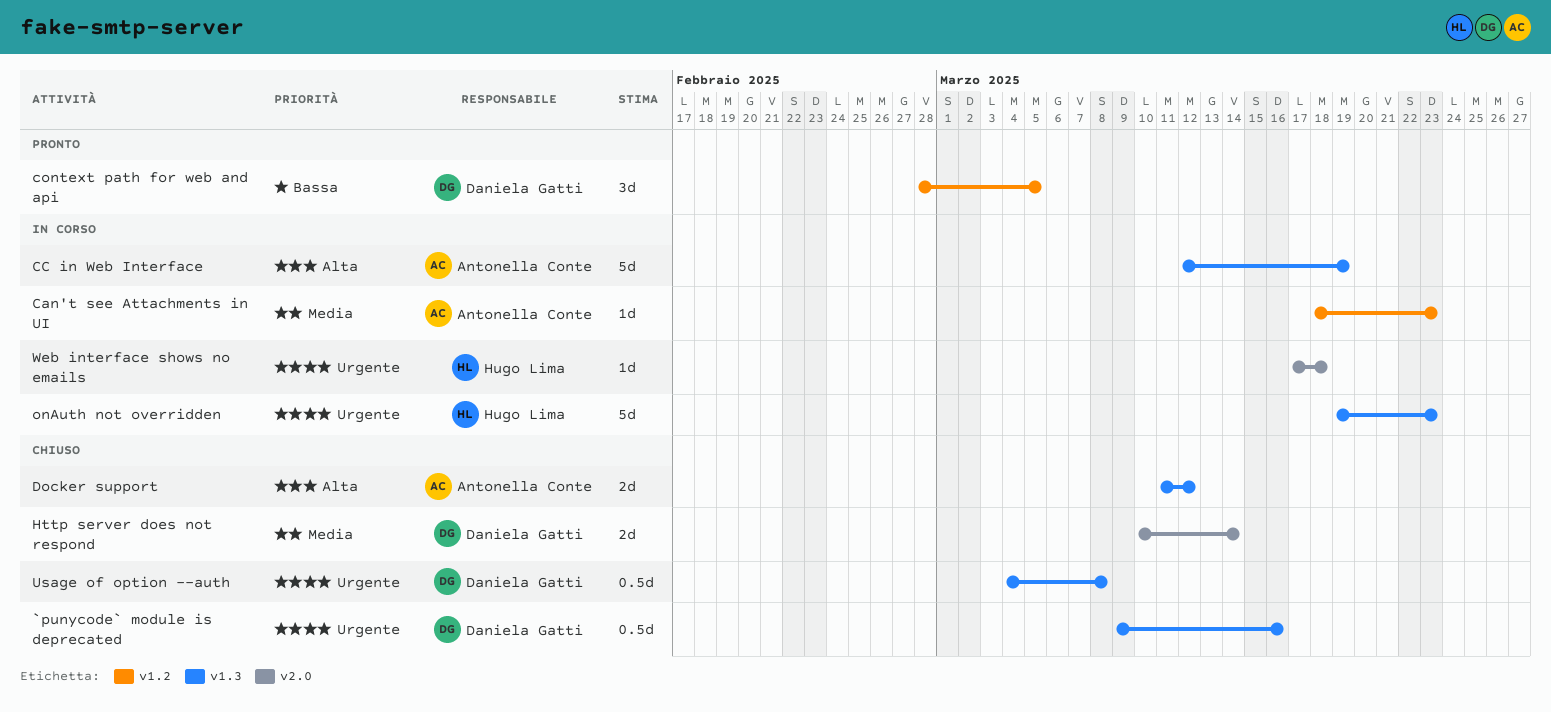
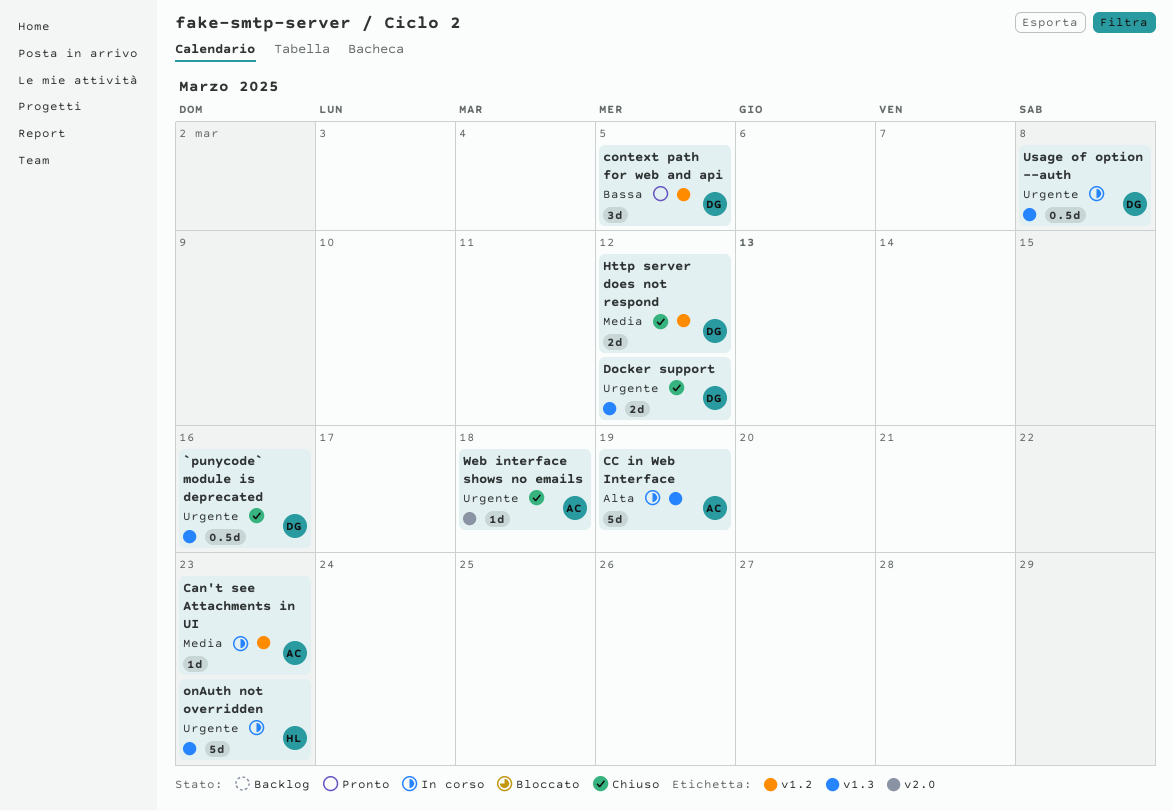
Docker support, owner: Antonella Conte -> Daniela Gatti
Docker support, priority: Alta -> Urgente
Http server does not respond, label: v2.0 -> v1.2
Http server does not respond, due: Mar 14 -> Mar 12
Usage of option --auth, status: Chiuso -> In corso
Web interface shows no emails, status: In corso -> Chiuso
Web interface shows no emails, owner: Hugo Lima -> Antonella Conte

